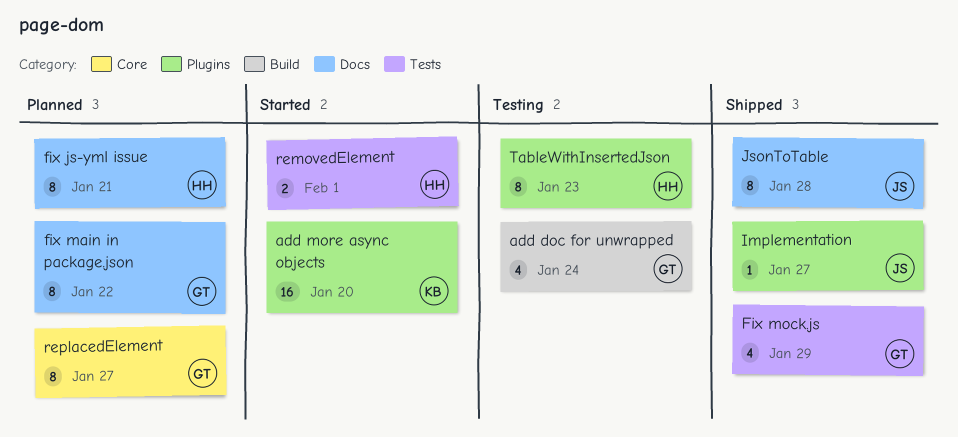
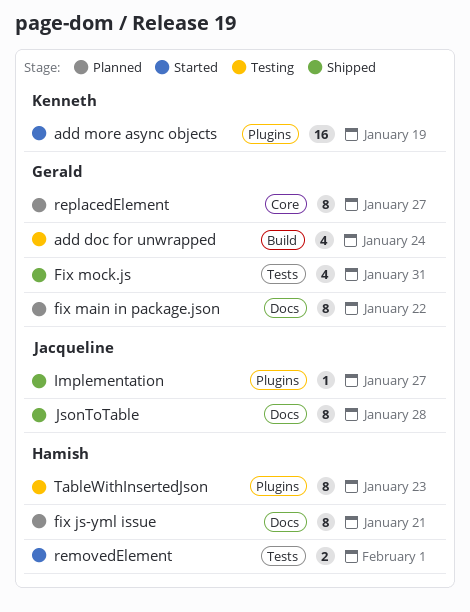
add more async objects, due: Jan 20 -> Jan 19
Fix mock.js, due: Jan 29 -> Jan 31

